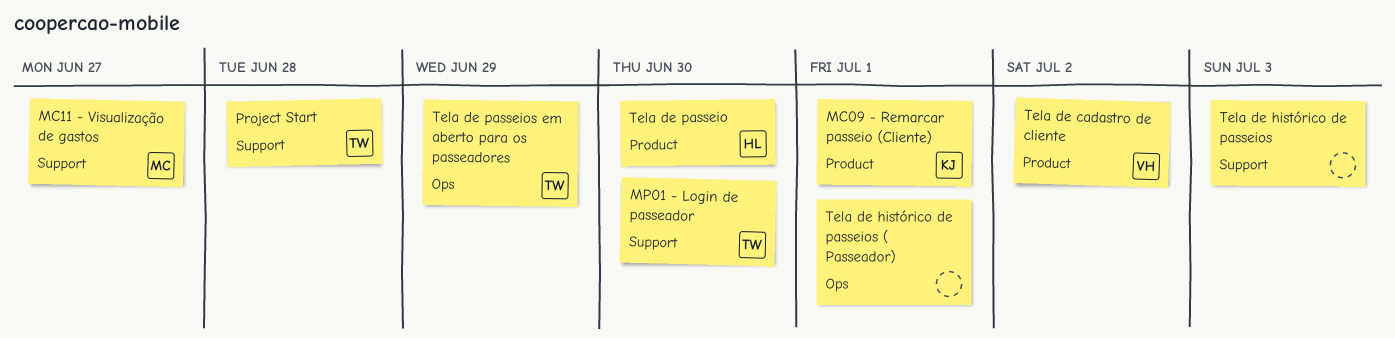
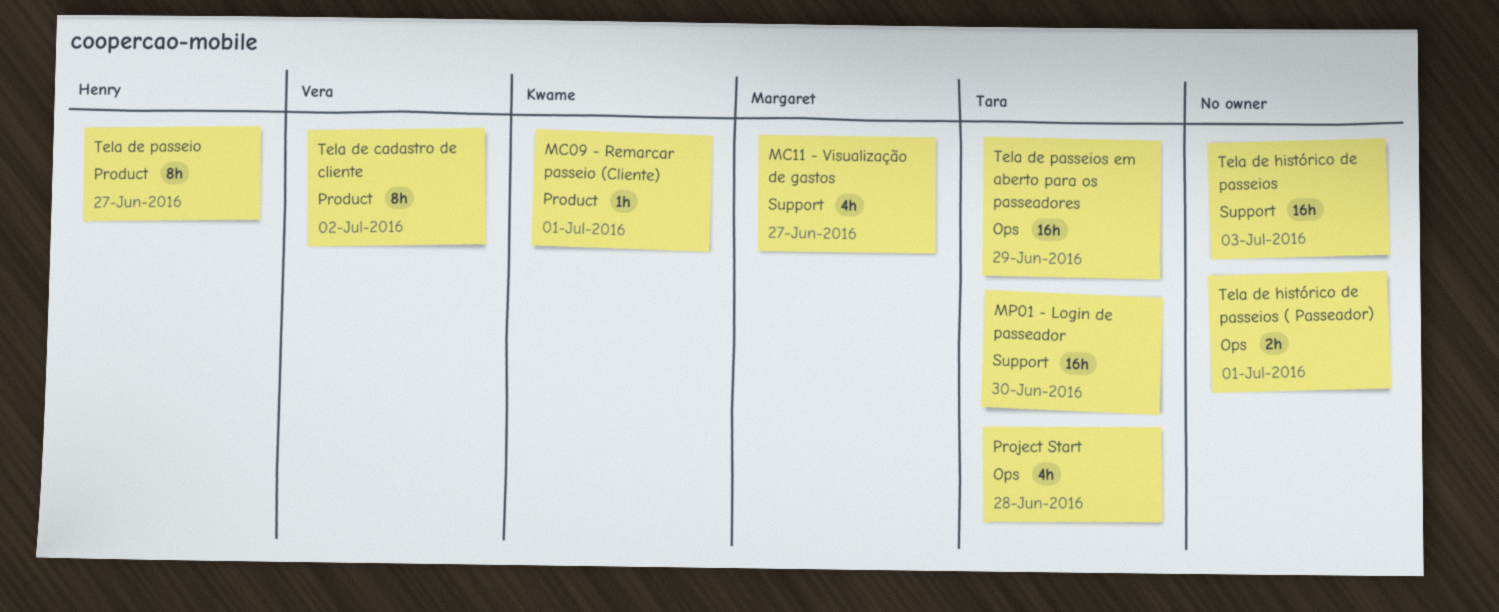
Project Start, label: Support -> Ops
Tela de passeio, due: Jun 30 -> Jun 27

